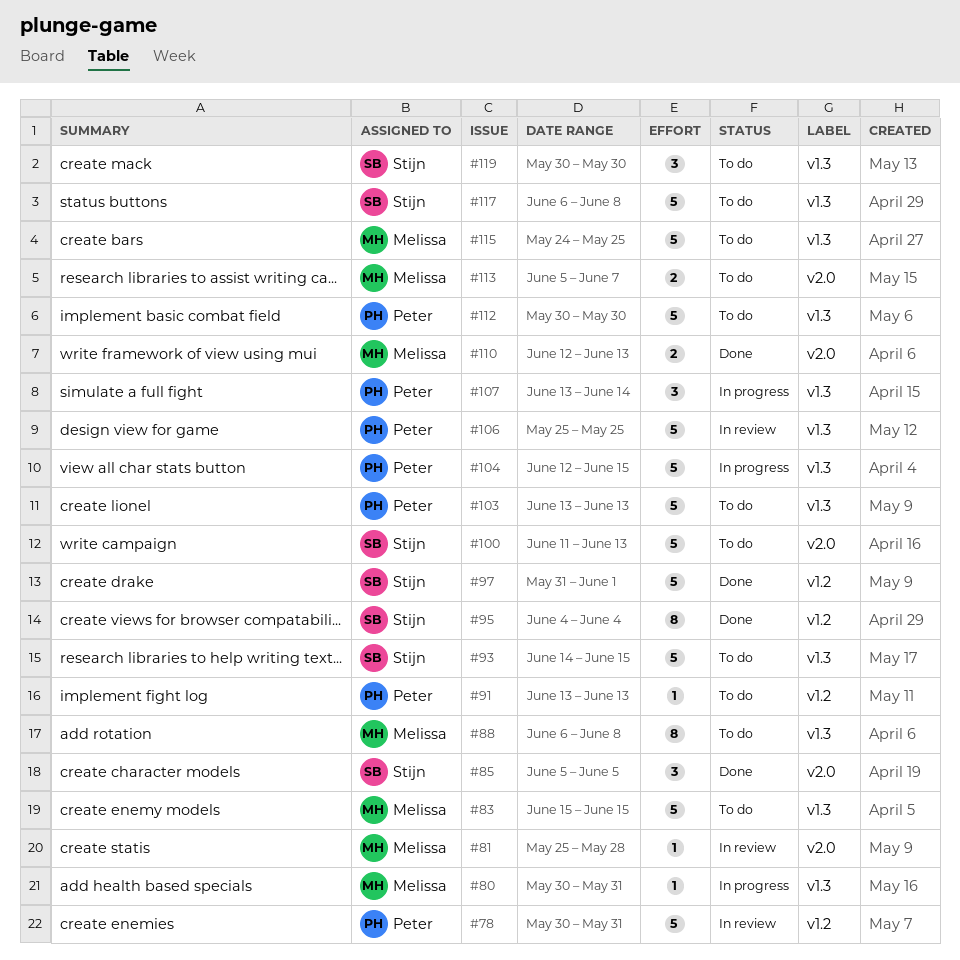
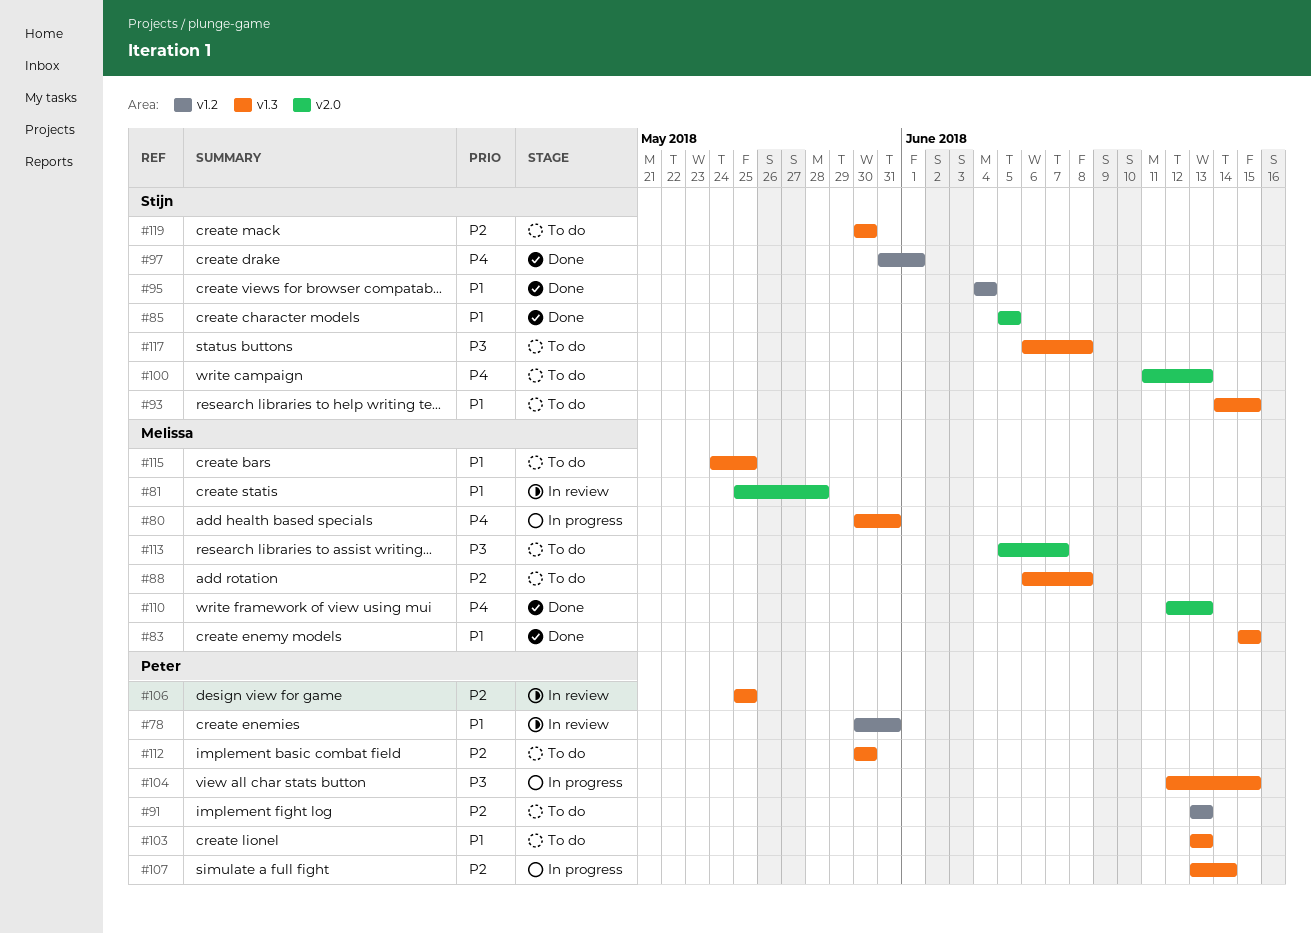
#83, status: To do -> Done

